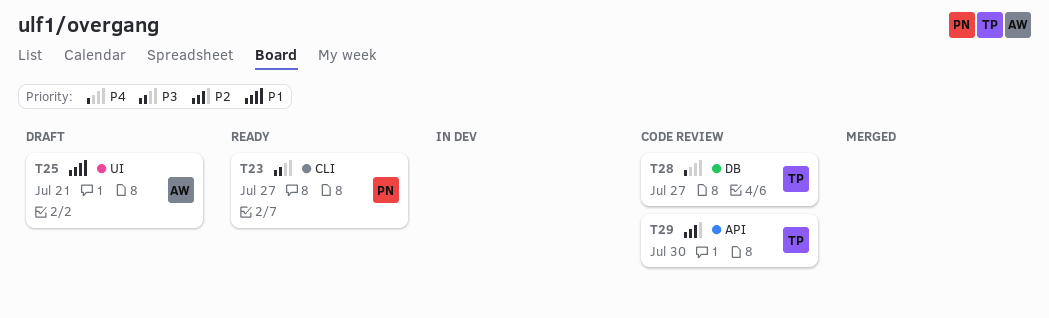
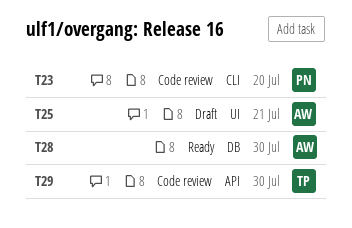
T23, status: Ready -> Code review
T23, due: Jul 27 -> Jul 20
T28, status: Code review -> Ready
T28, owner: TP -> AW
T28, due: Jul 27 -> Jul 30

